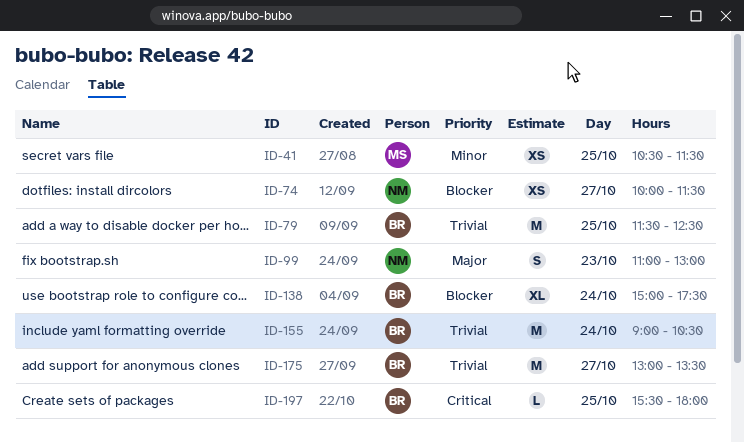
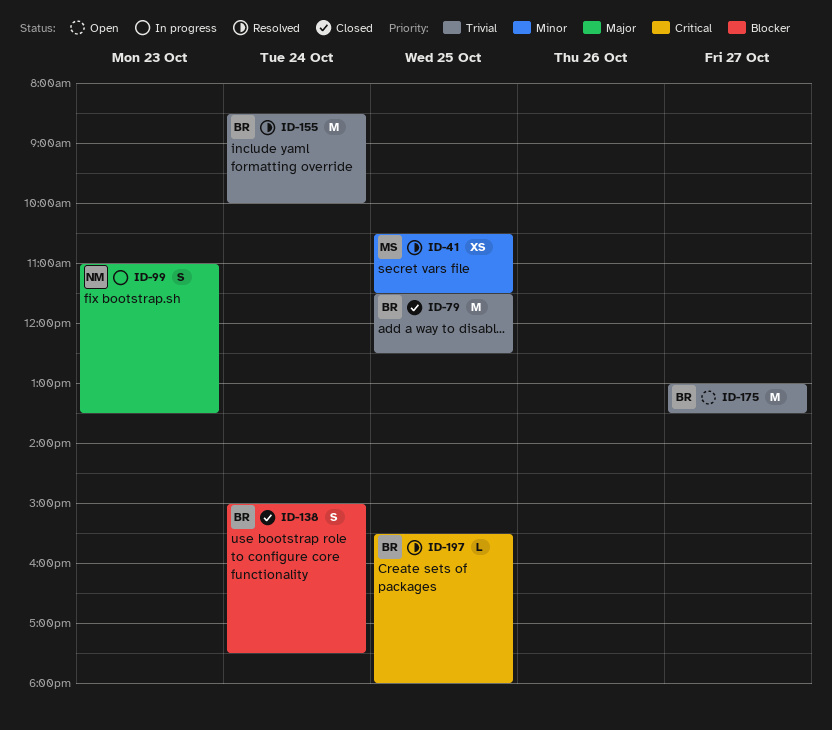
ID-74: present -> none
ID-99, ends: 13:00 -> 13:30
ID-138, estimate: XL -> S
ID-155, begins: 09:00 -> 08:30
ID-155, ends: 10:30 -> 10:00

